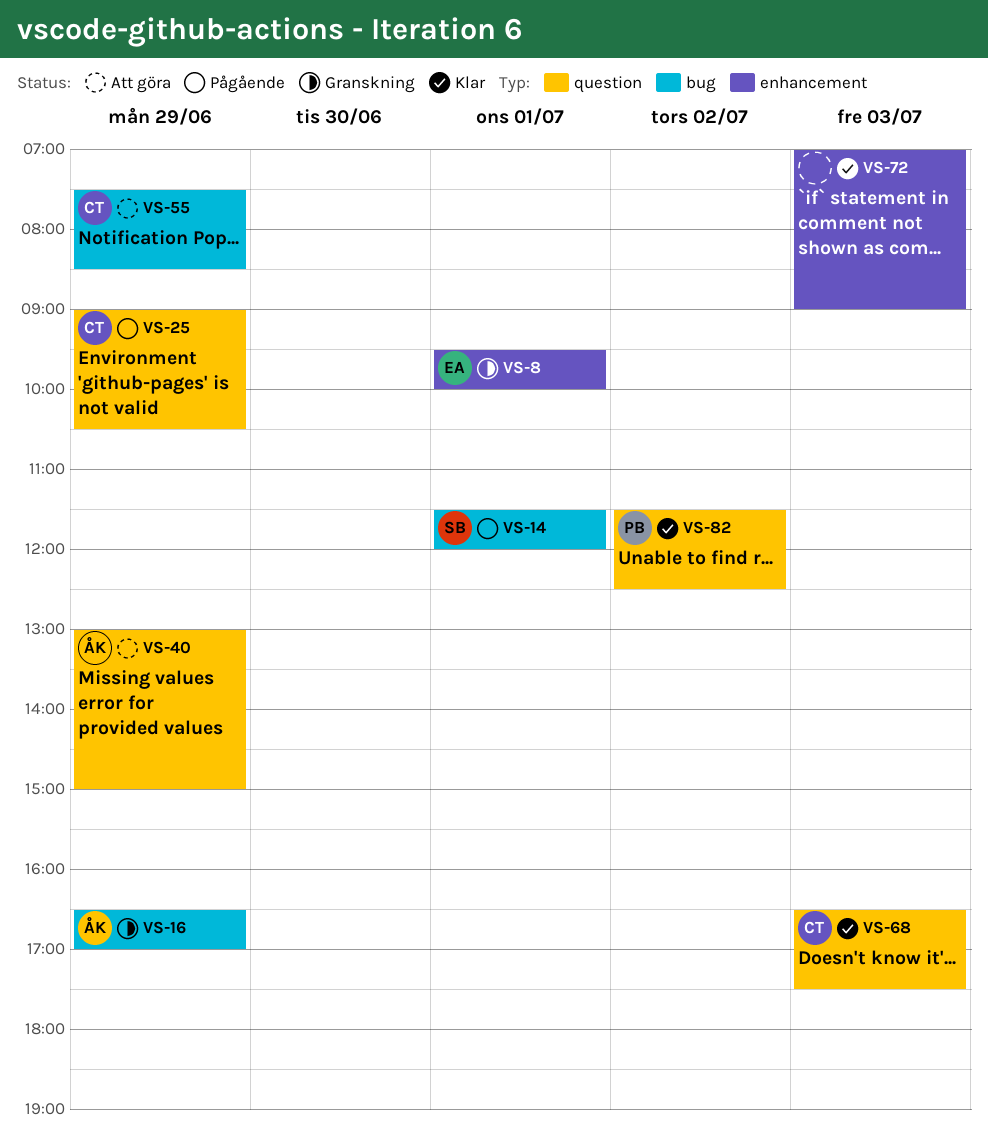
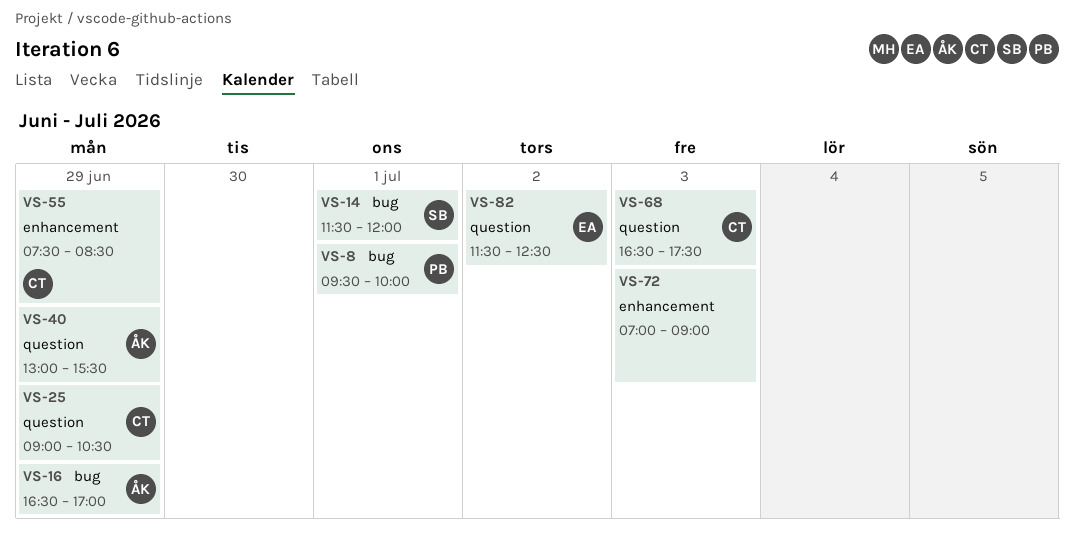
VS-8, owner: EA -> PB
VS-8, label: enhancement -> bug
VS-40, ends: 15:00 -> 15:30
VS-55, label: bug -> enhancement
VS-82, owner: PB -> EA

